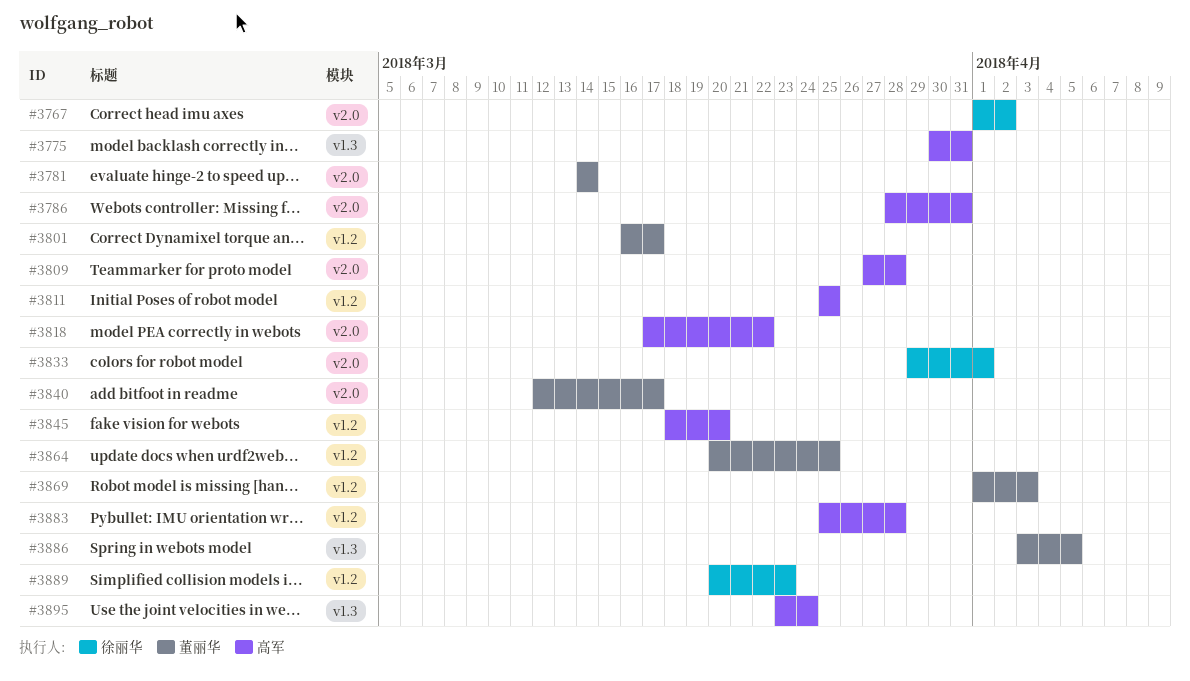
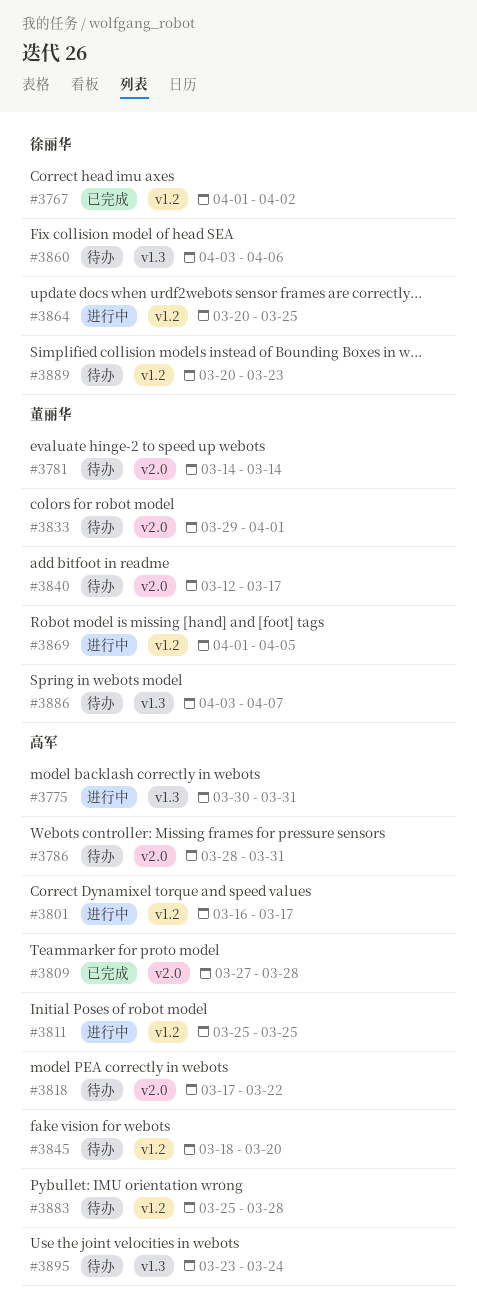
#3767, label: v2.0 -> v1.2
#3801, owner: 董丽华 -> 高军
#3833, owner: 徐丽华 -> 董丽华
#3860: none -> present
#3864, owner: 董丽华 -> 徐丽华
#3869, due: Apr 3 -> Apr 5
#3886, due: Apr 5 -> Apr 7

